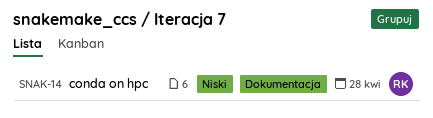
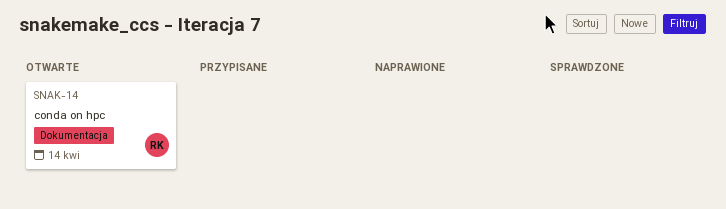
SNAK-14, due: Apr 28 -> Apr 14

